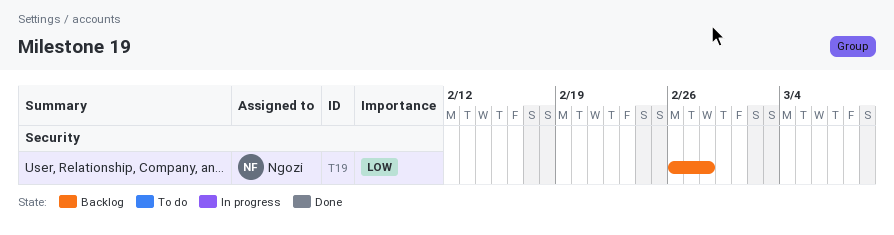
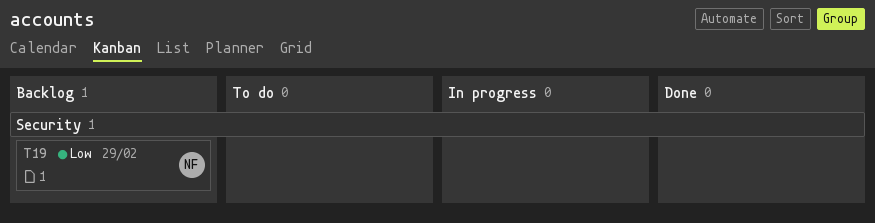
T19, due: Feb 28 -> Feb 29

